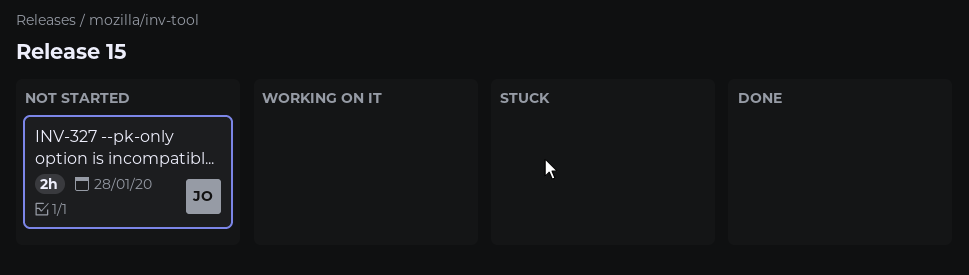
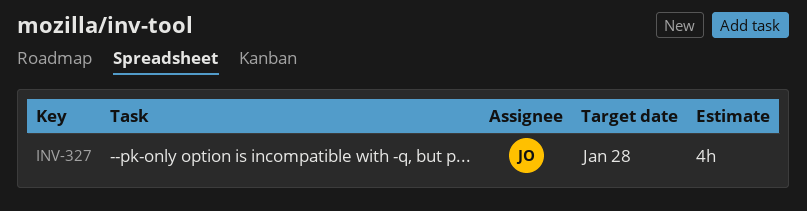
INV-327, estimate: 2h -> 4h

